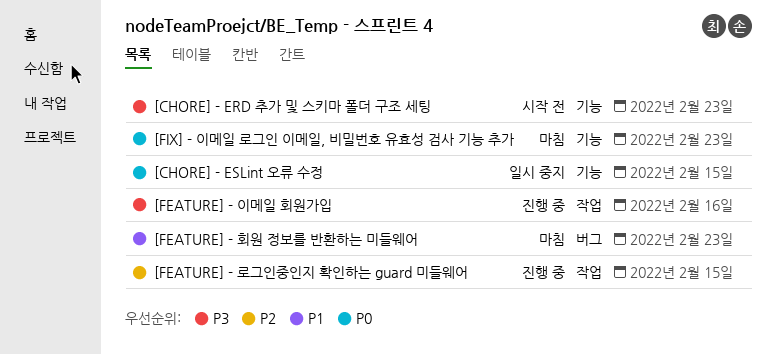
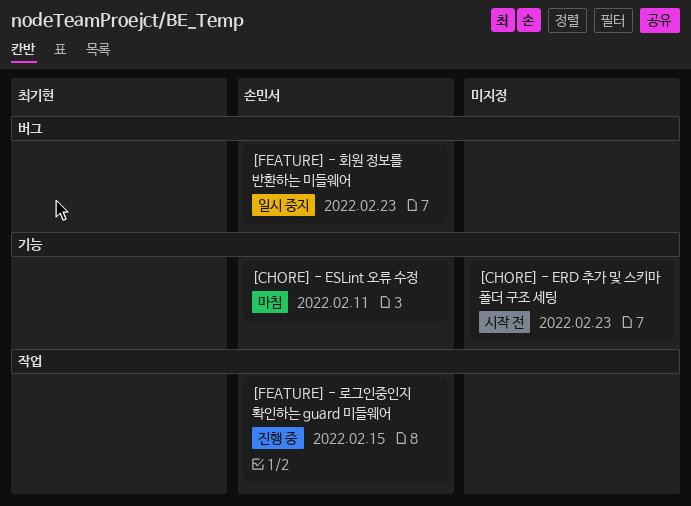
[CHORE] - ESLint 오류 수정, status: 일시 중지 -> 마침
[CHORE] - ESLint 오류 수정, due: Feb 15 -> Feb 11
[FEATURE] - 이메일 회원가입: present -> none
[FEATURE] - 회원 정보를 반환하는 미들웨어, status: 마침 -> 일시 중지
[FIX] - 이메일 로그인 이메일, 비밀번호 유효성 검사 기능 추가: present -> none

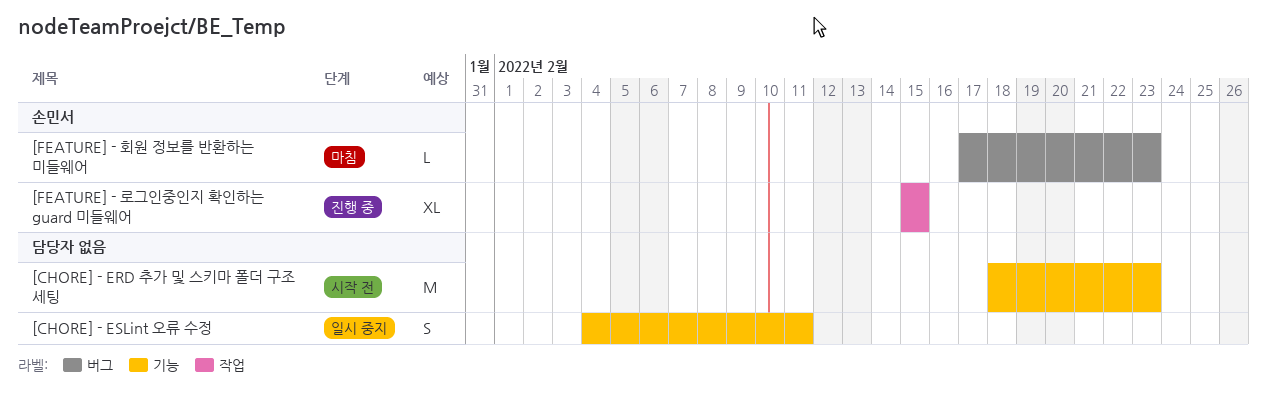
[CHORE] - ESLint 오류 수정, status: 마침 -> 일시 중지
[CHORE] - ESLint 오류 수정, owner: 손민서 -> none
[FEATURE] - 회원 정보를 반환하는 미들웨어, status: 일시 중지 -> 마침

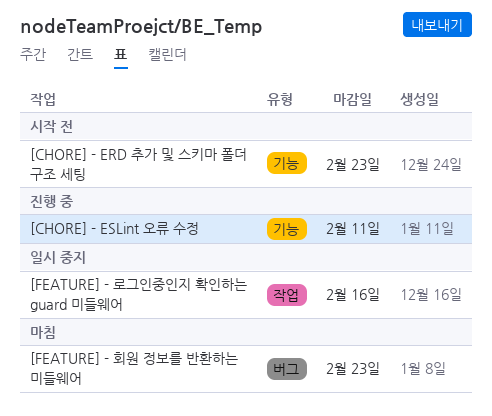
[CHORE] - ESLint 오류 수정, status: 일시 중지 -> 진행 중
[FEATURE] - 로그인중인지 확인하는 guard 미들웨어, status: 진행 중 -> 일시 중지
[FEATURE] - 로그인중인지 확인하는 guard 미들웨어, due: Feb 15 -> Feb 16

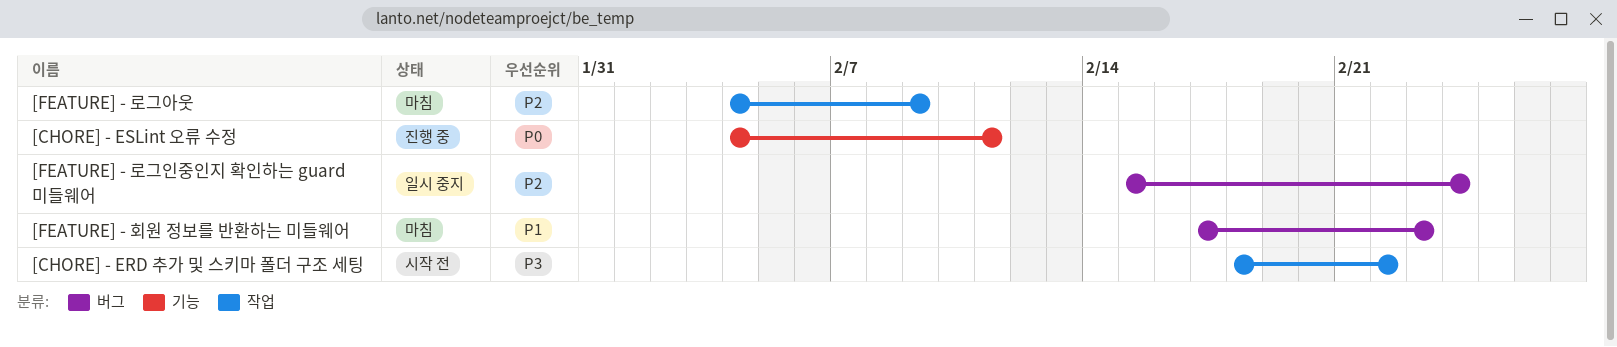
[CHORE] - ERD 추가 및 스키마 폴더 구조 세팅, label: 기능 -> 작업
[CHORE] - ERD 추가 및 스키마 폴더 구조 세팅, due: Feb 23 -> Feb 22
[FEATURE] - 로그아웃: none -> present
[FEATURE] - 로그인중인지 확인하는 guard 미들웨어, label: 작업 -> 버그
[FEATURE] - 로그인중인지 확인하는 guard 미들웨어, due: Feb 16 -> Feb 24

